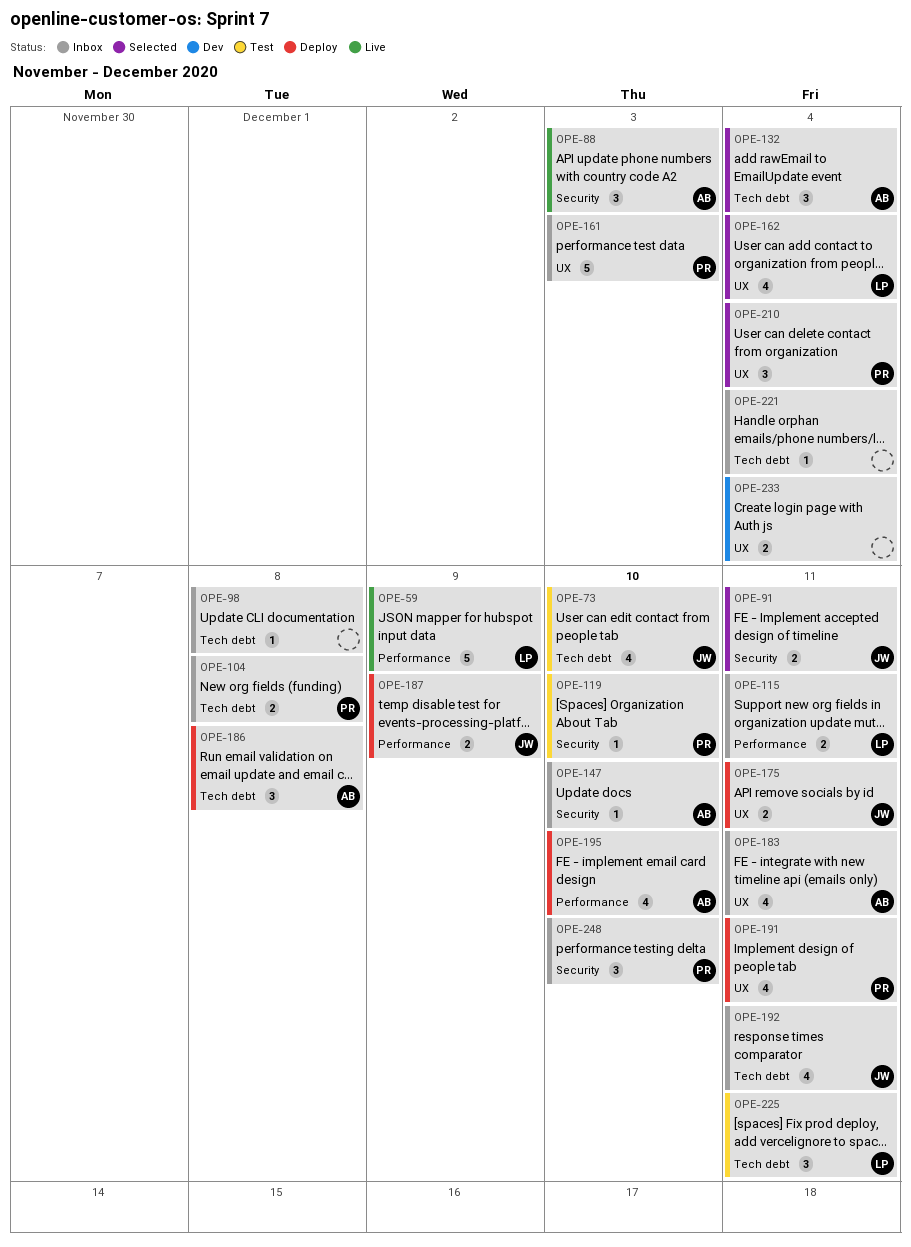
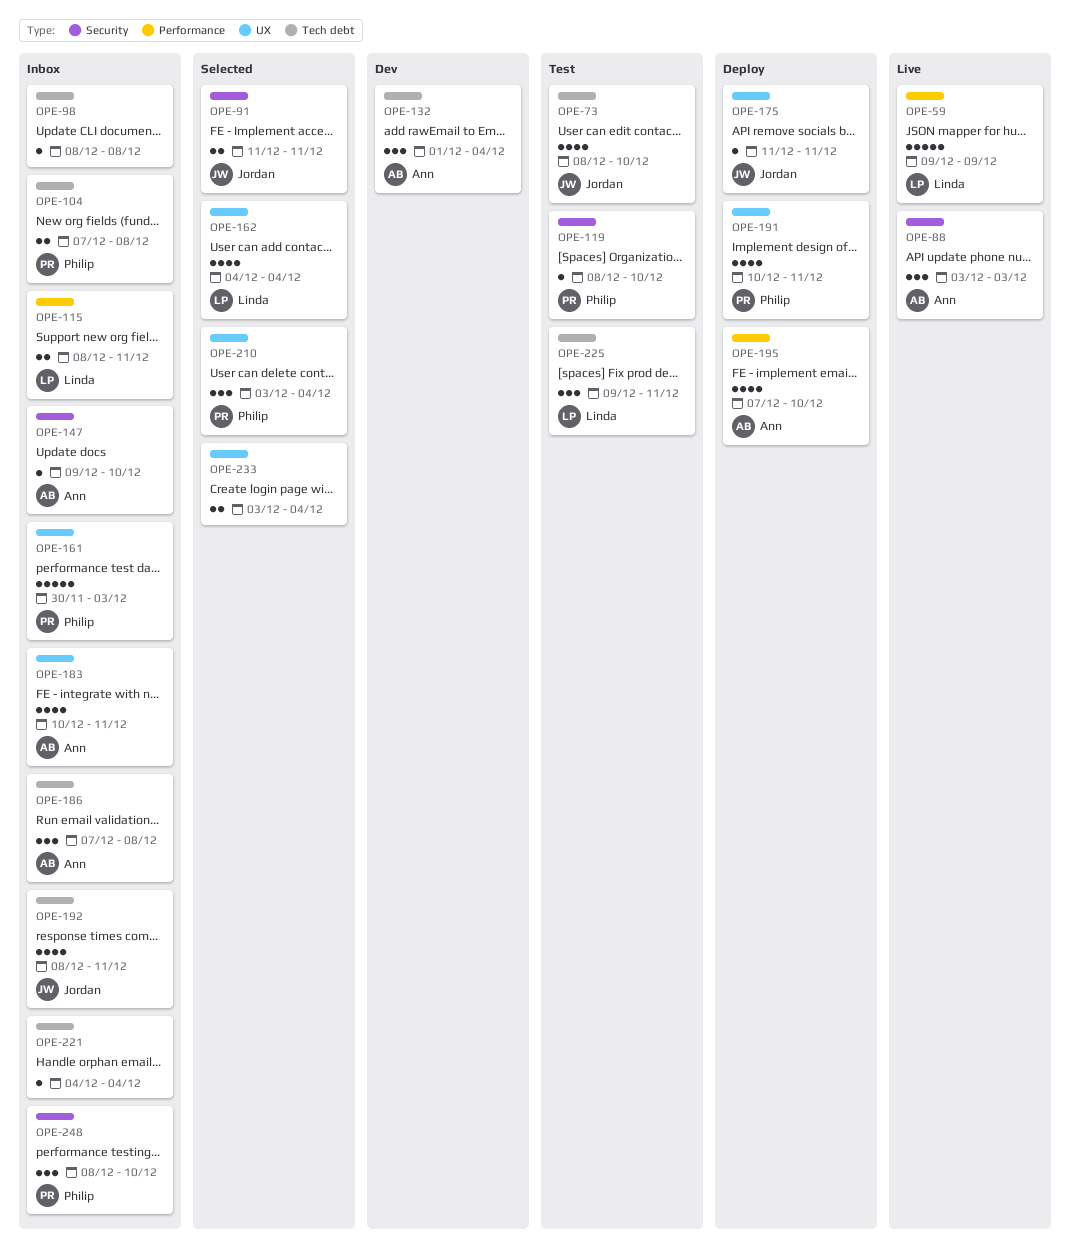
OPE-132, status: Selected -> Dev
OPE-175, estimate: 2 -> 1
OPE-186, status: Deploy -> Inbox
OPE-187: present -> none
OPE-233, status: Dev -> Selected

